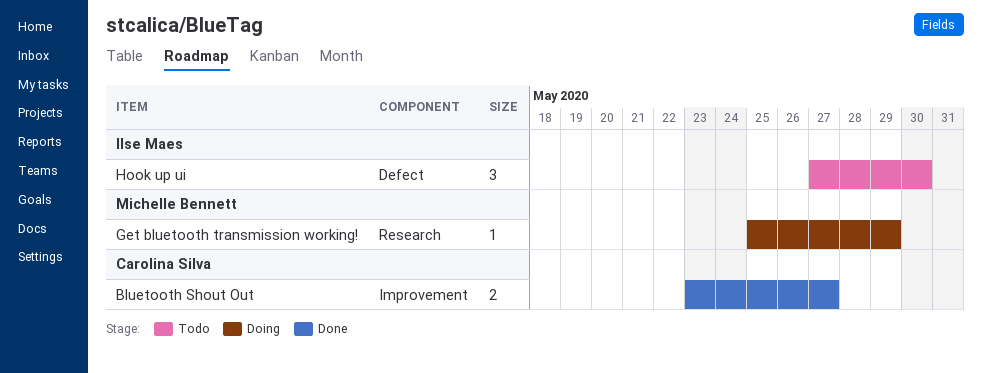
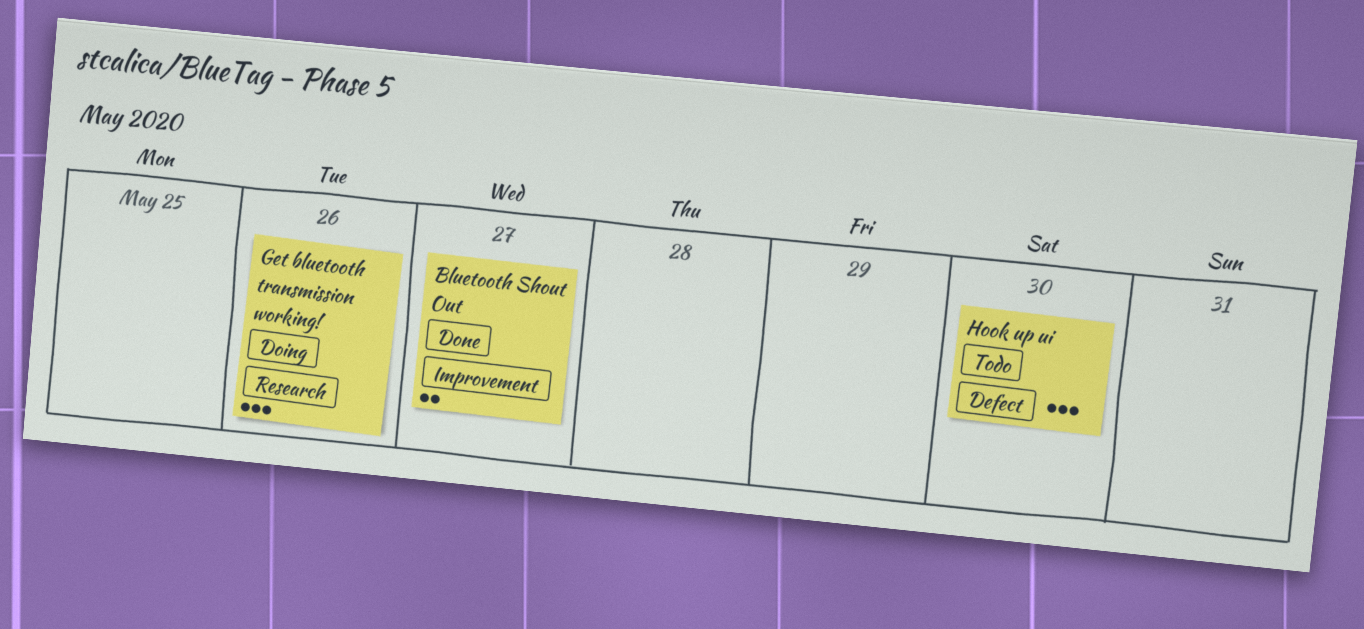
Get bluetooth transmission working!, estimate: 1 -> 3
Get bluetooth transmission working!, due: May 29 -> May 26

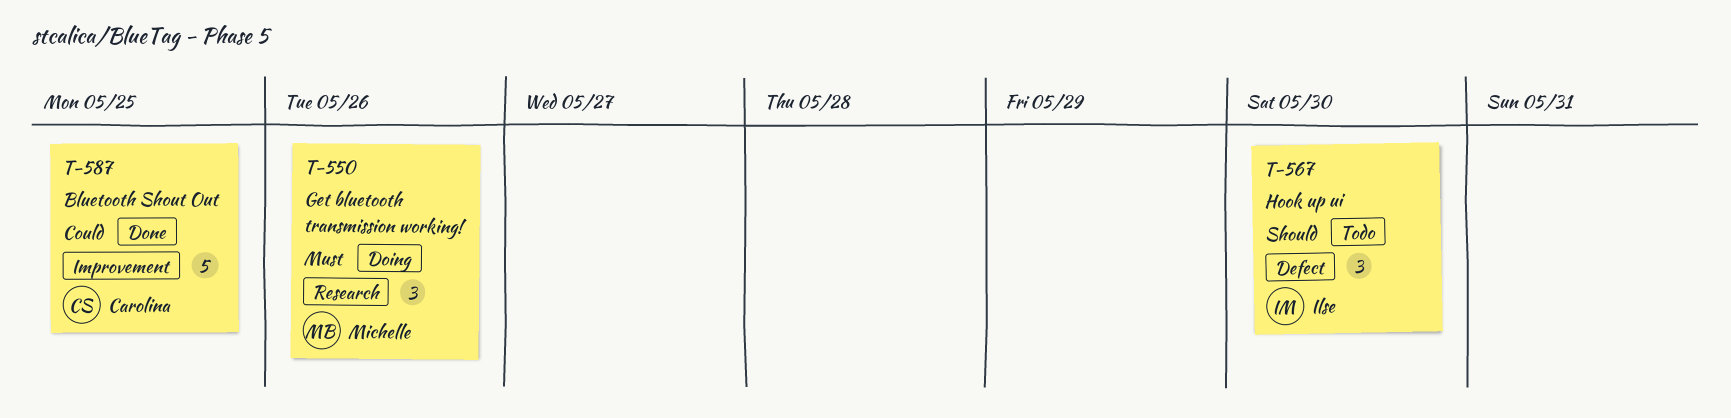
Bluetooth Shout Out, estimate: 2 -> 5
Bluetooth Shout Out, due: May 27 -> May 25

